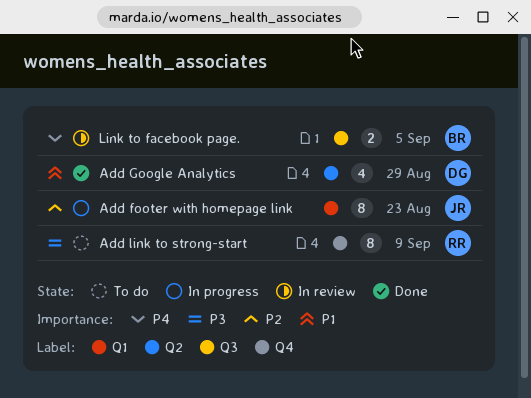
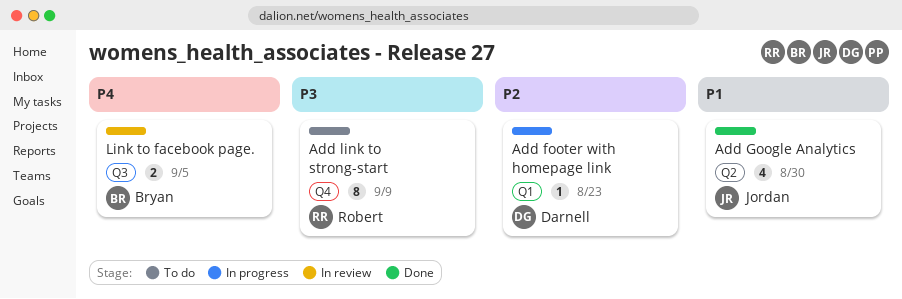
Add footer with homepage link, owner: Jordan -> Darnell
Add footer with homepage link, estimate: 8 -> 1
Add Google Analytics, owner: Darnell -> Jordan
Add Google Analytics, due: Aug 29 -> Aug 30

